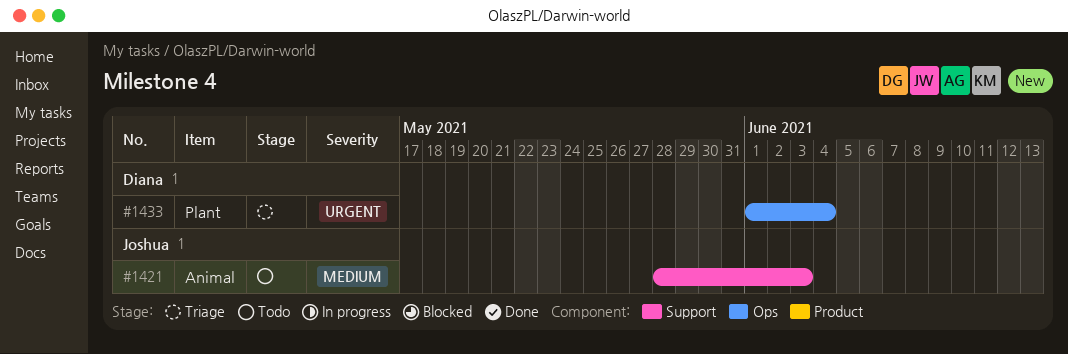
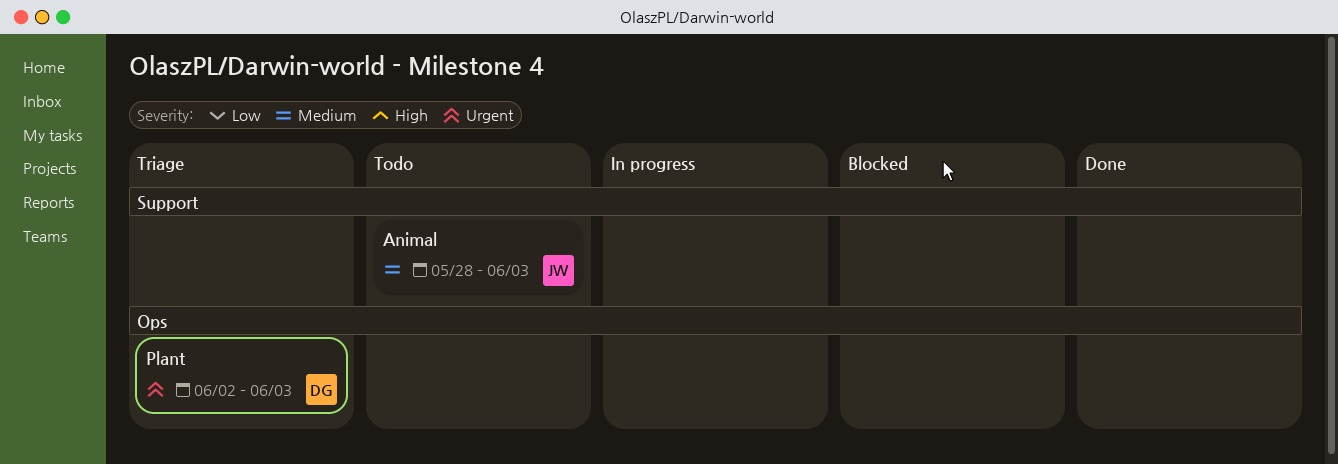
Plant, start: Jun 1 -> Jun 2
Plant, due: Jun 4 -> Jun 3

